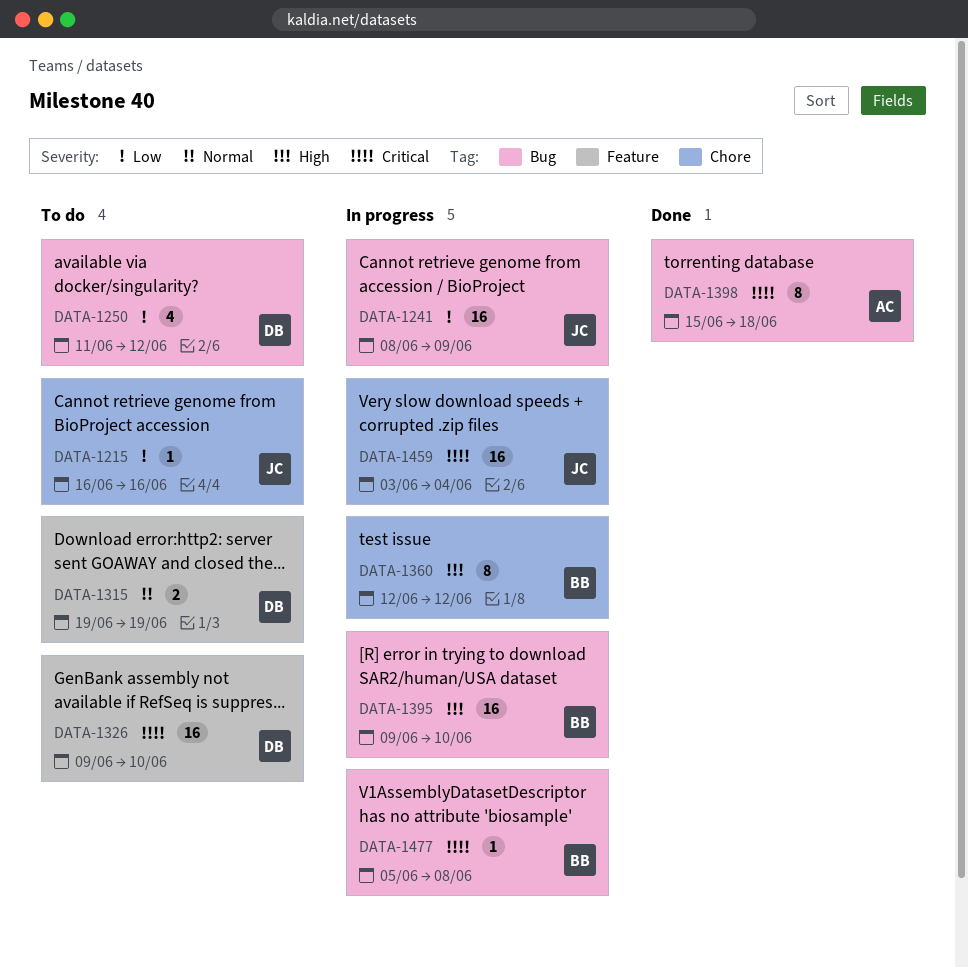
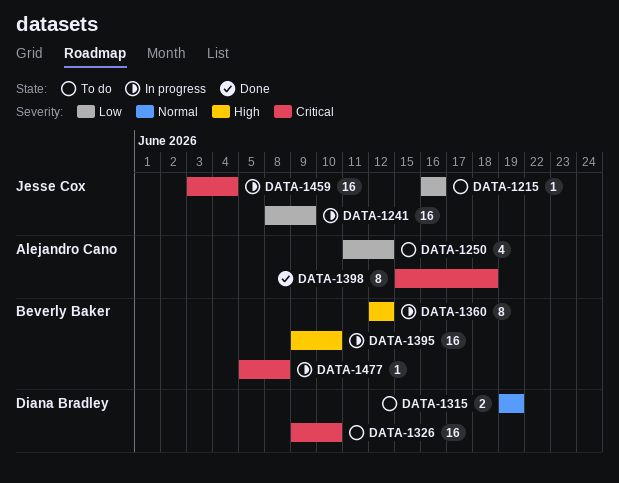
DATA-1250, owner: Diana Bradley -> Alejandro Cano

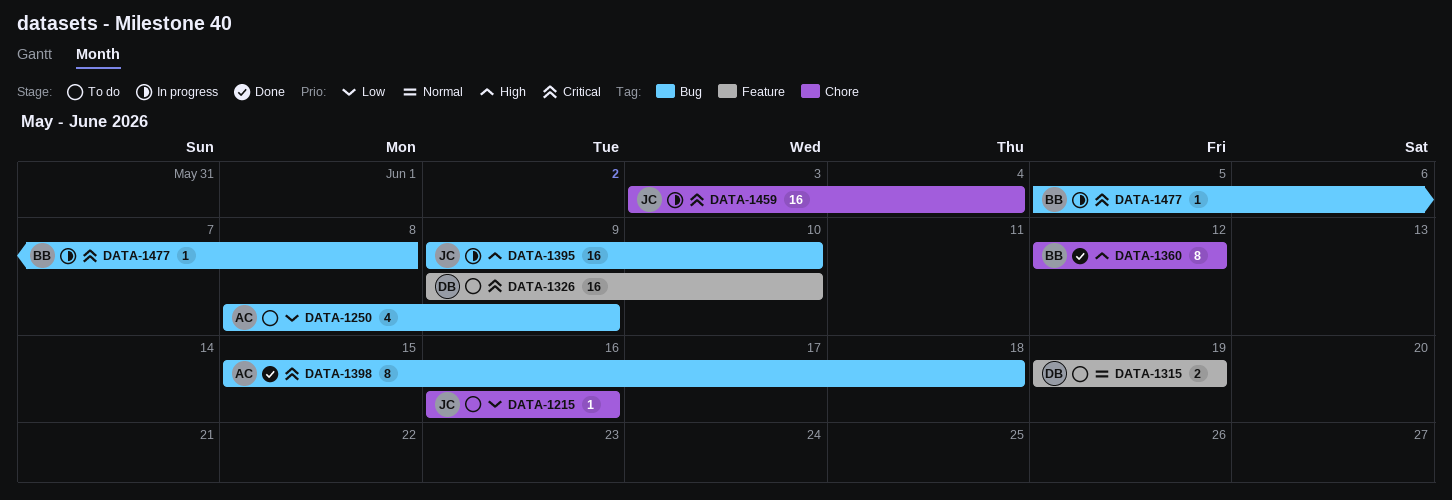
DATA-1241: present -> none
DATA-1250, start: Jun 11 -> Jun 8
DATA-1250, due: Jun 12 -> Jun 9
DATA-1360, status: In progress -> Done
DATA-1395, owner: Beverly Baker -> Jesse Cox

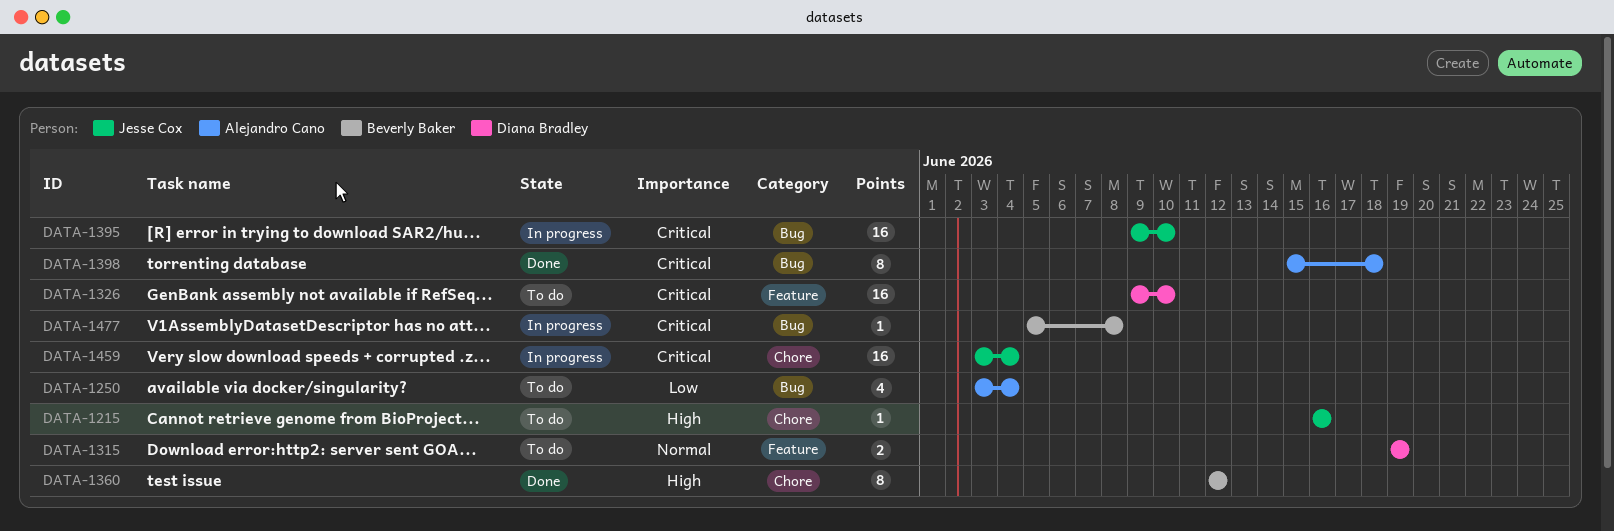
DATA-1215, priority: Low -> High
DATA-1250, start: Jun 8 -> Jun 3
DATA-1250, due: Jun 9 -> Jun 4
DATA-1395, priority: High -> Critical

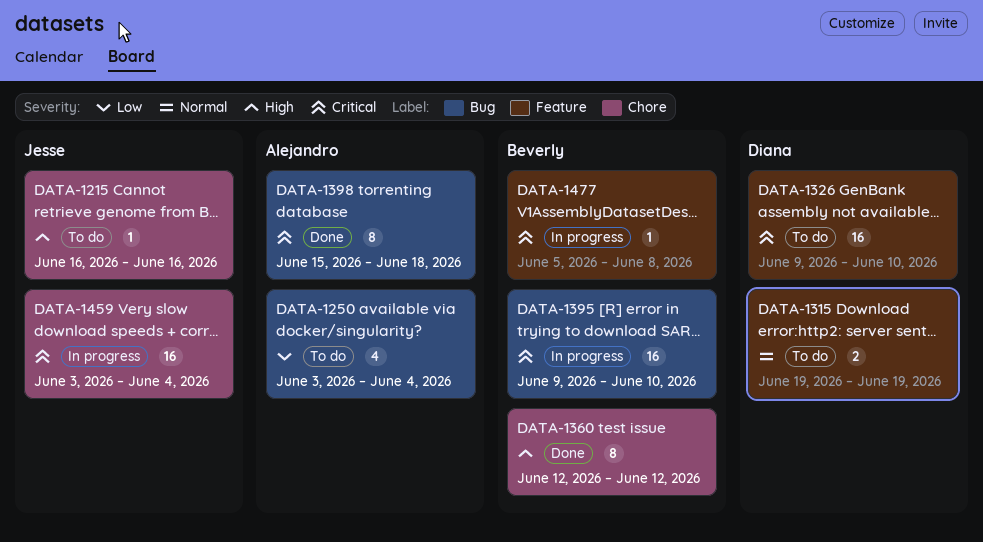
DATA-1395, owner: Jesse Cox -> Beverly Baker
DATA-1477, label: Bug -> Feature

